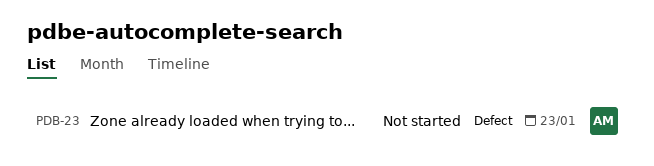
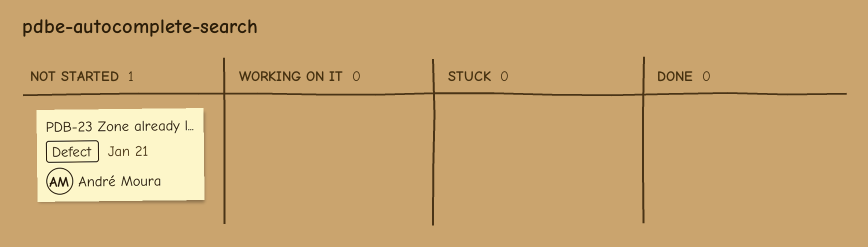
PDB-23, due: Jan 23 -> Jan 21

